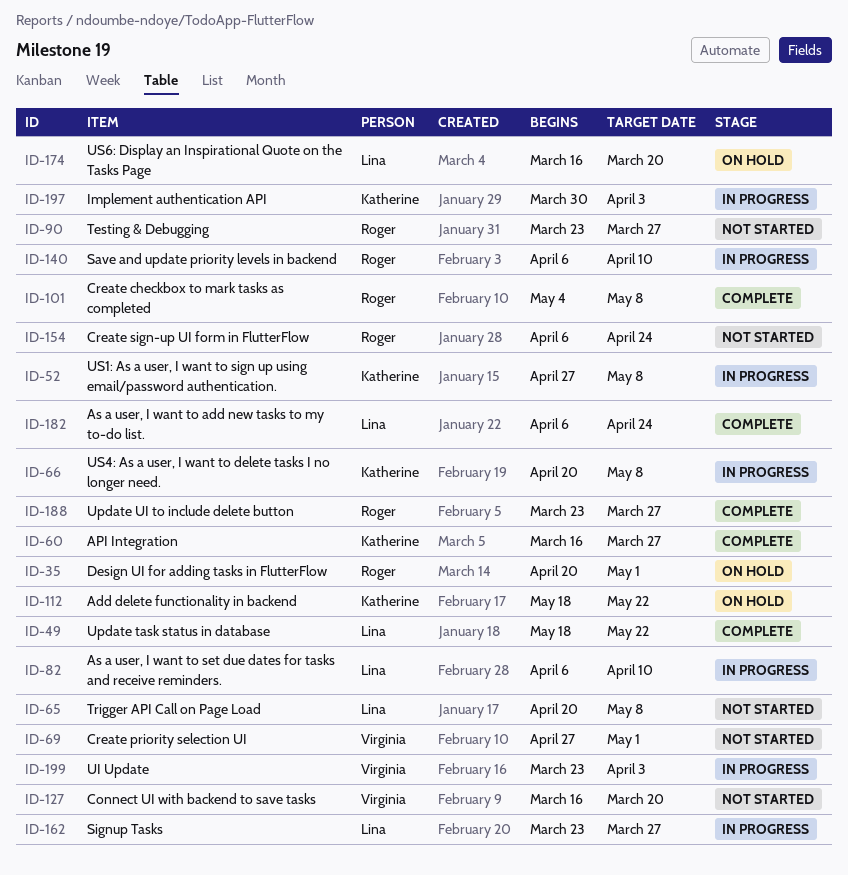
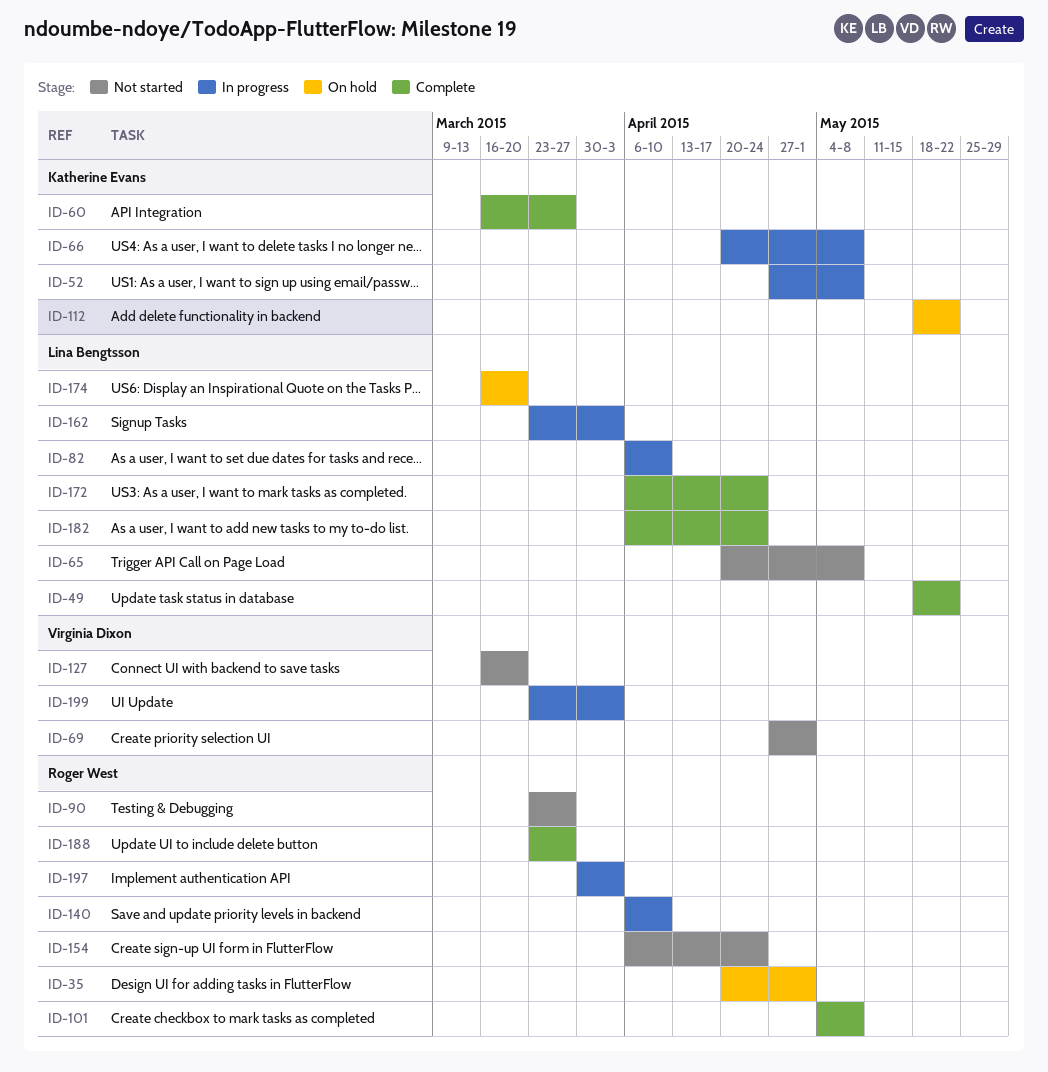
ID-162, due: Mar 27 -> Apr 3
ID-172: none -> present
ID-197, owner: Katherine Evans -> Roger West

